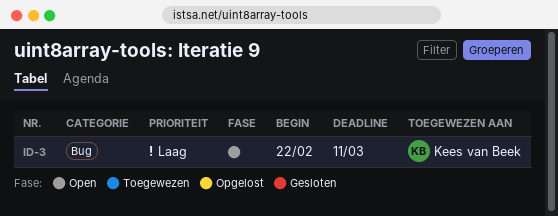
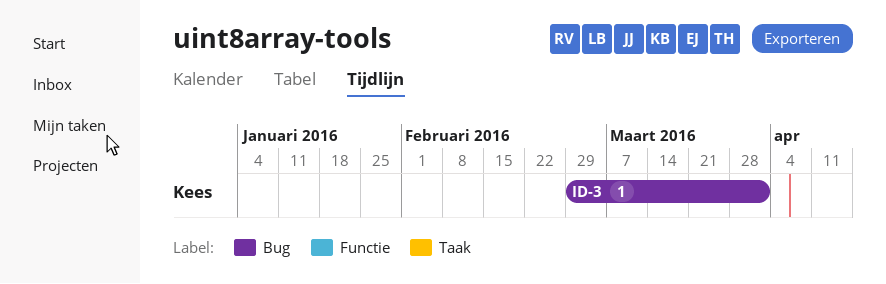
ID-3, start: Feb 22 -> Feb 29
ID-3, due: Mar 11 -> Apr 1

